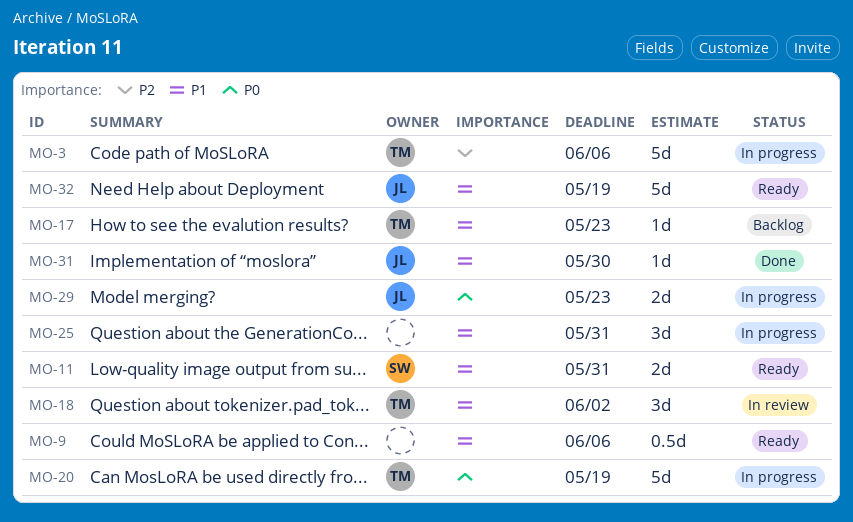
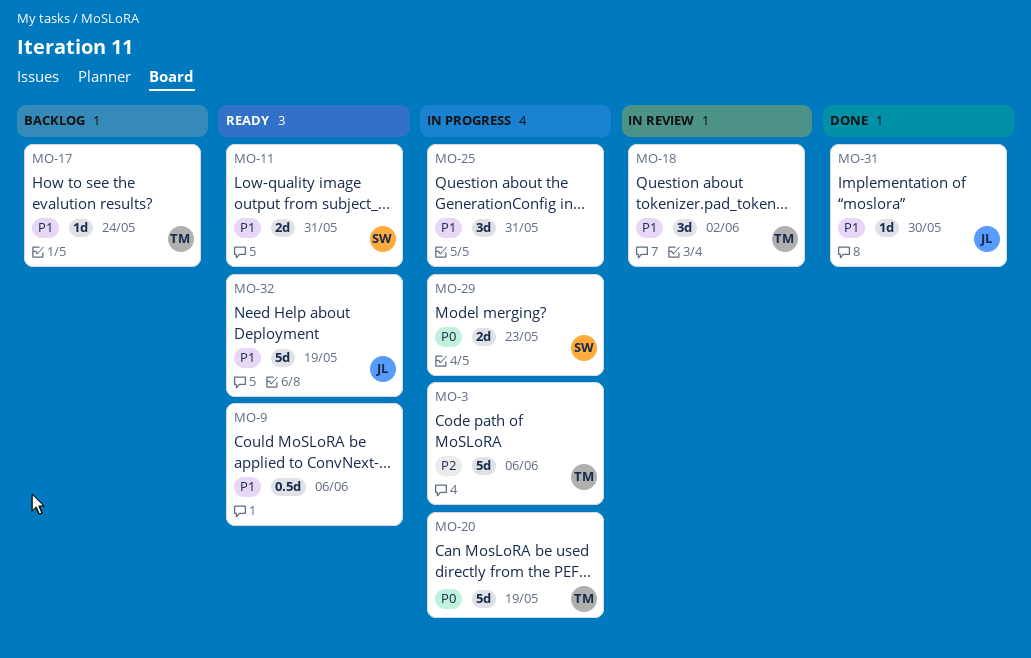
MO-17, due: May 23 -> May 24
MO-29, owner: JL -> SW

